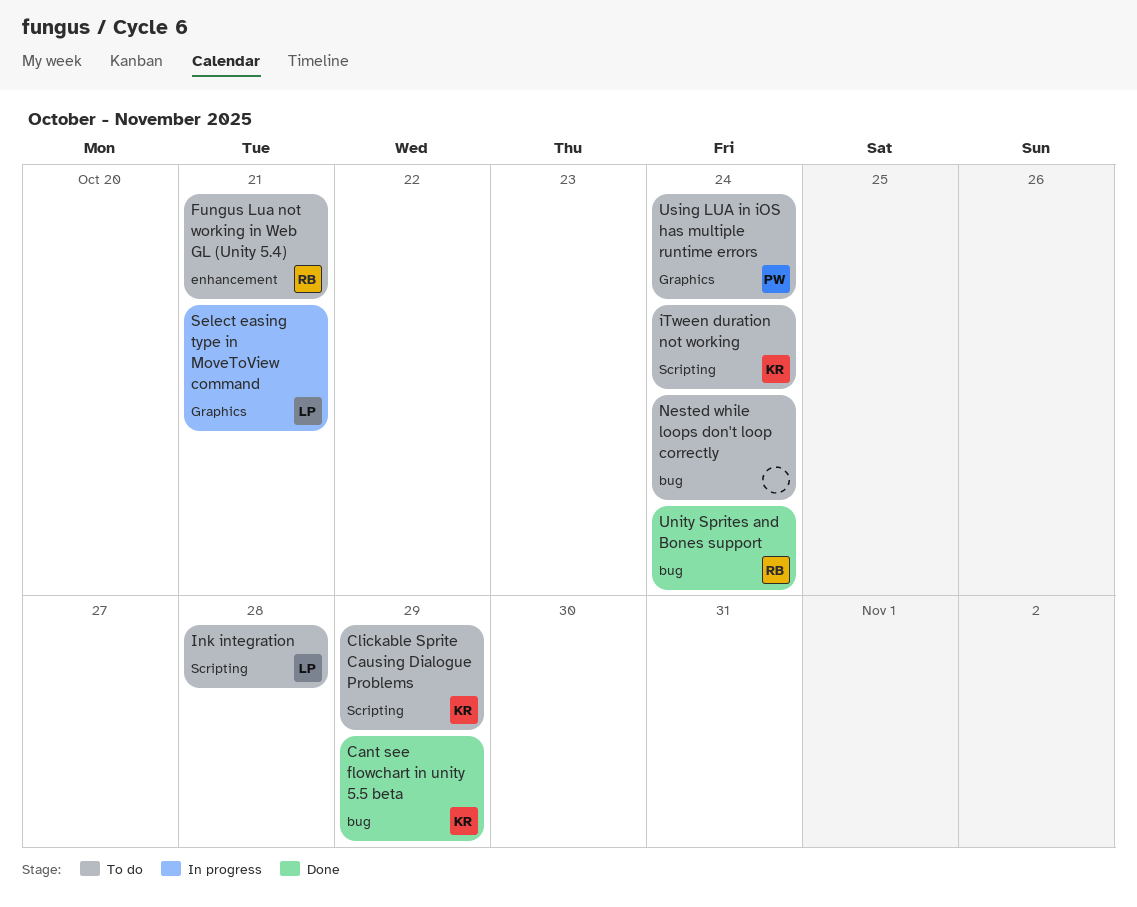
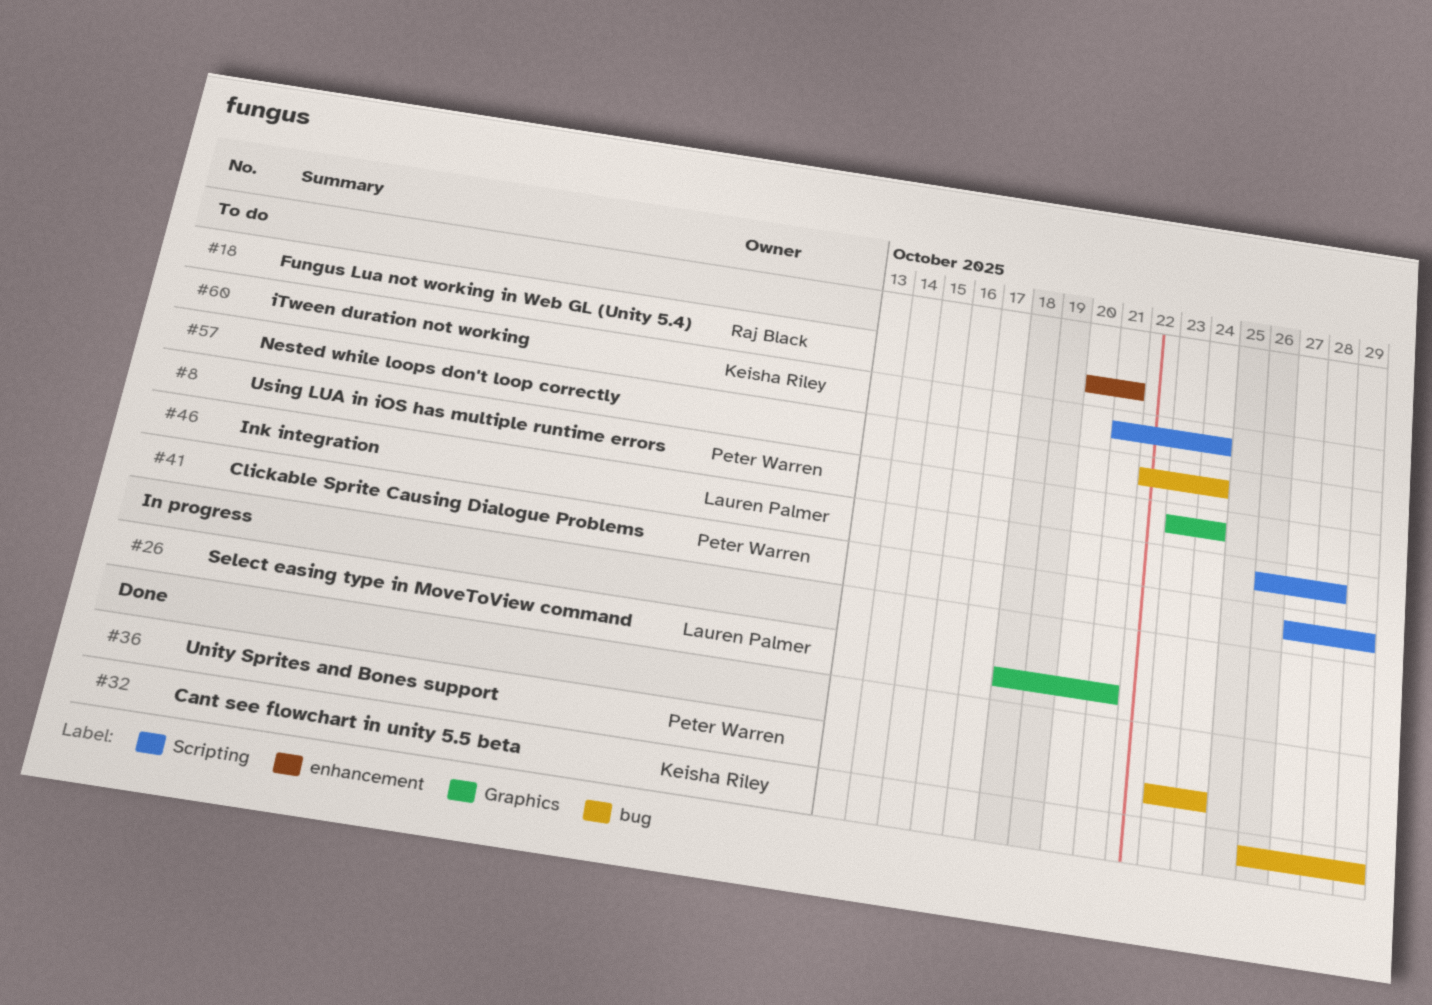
Clickable Sprite Causing Dialogue Problems, owner: Keisha Riley -> Peter Warren
Unity Sprites and Bones support, owner: Raj Black -> Peter Warren

